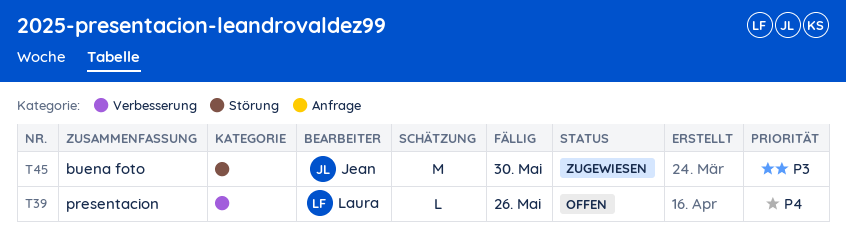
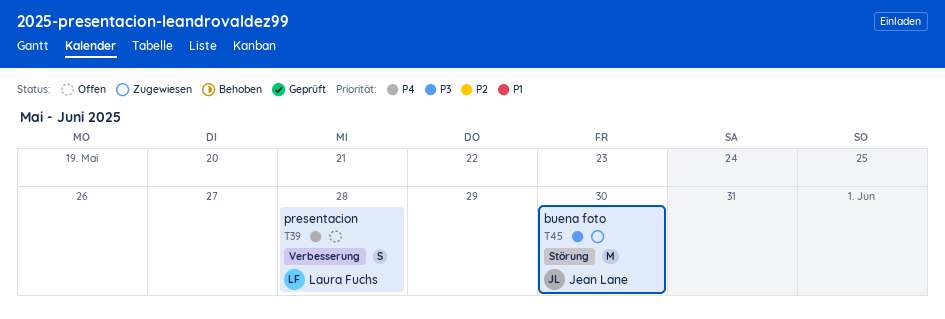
T39, estimate: L -> S
T39, due: May 26 -> May 28

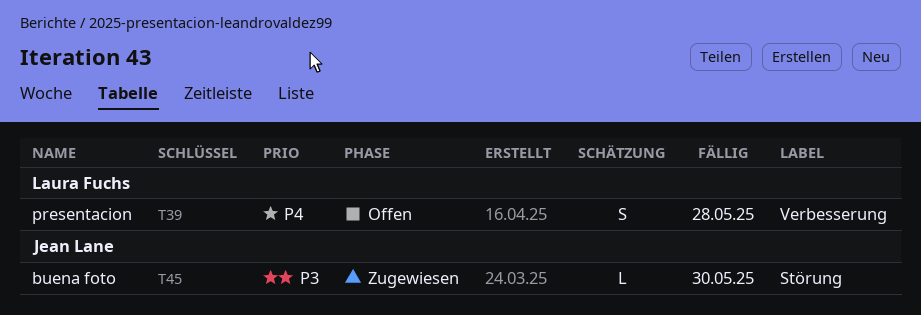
T45, estimate: M -> L

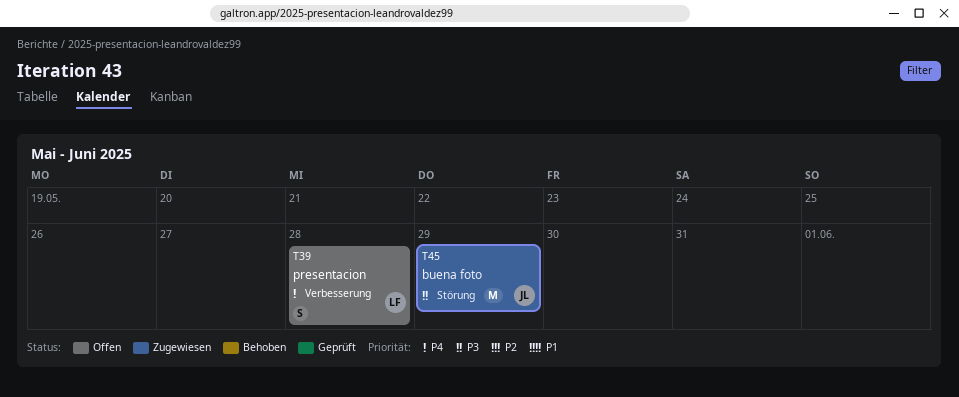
T45, estimate: L -> M
T45, due: May 30 -> May 29

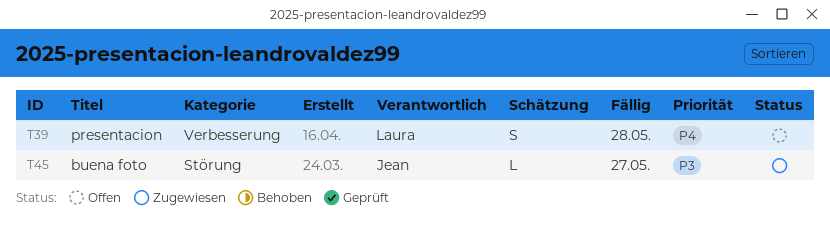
T45, estimate: M -> L
T45, due: May 29 -> May 27

